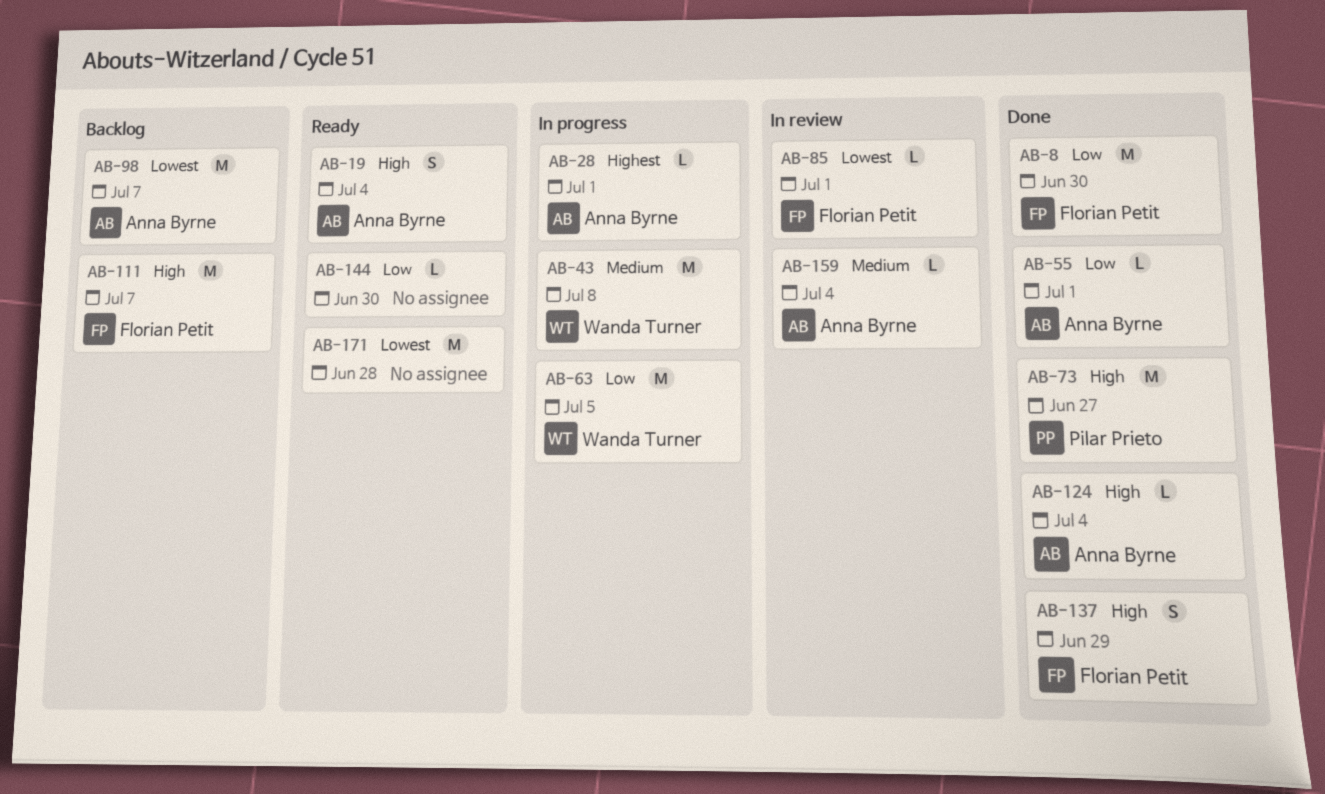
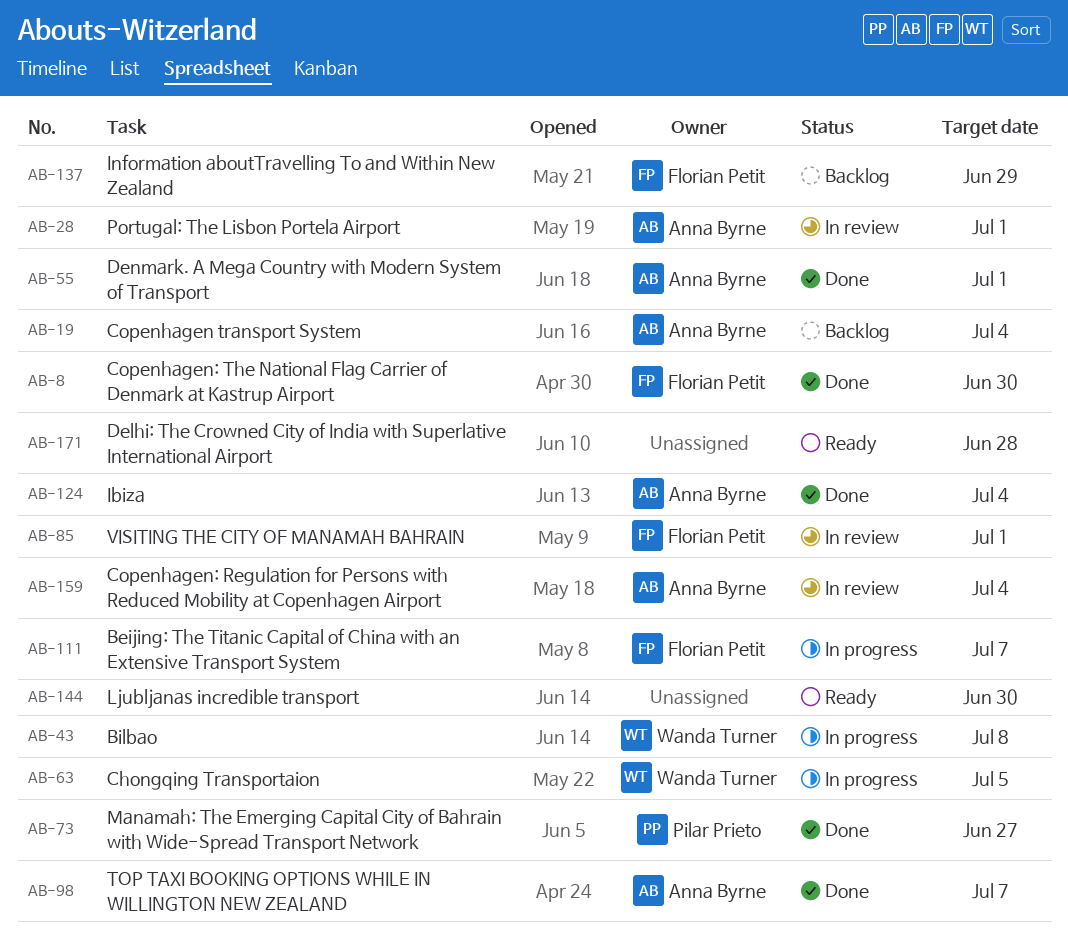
AB-19, status: Ready -> Backlog
AB-28, status: In progress -> In review
AB-98, status: Backlog -> Done
AB-111, status: Backlog -> In progress
AB-137, status: Done -> Backlog

